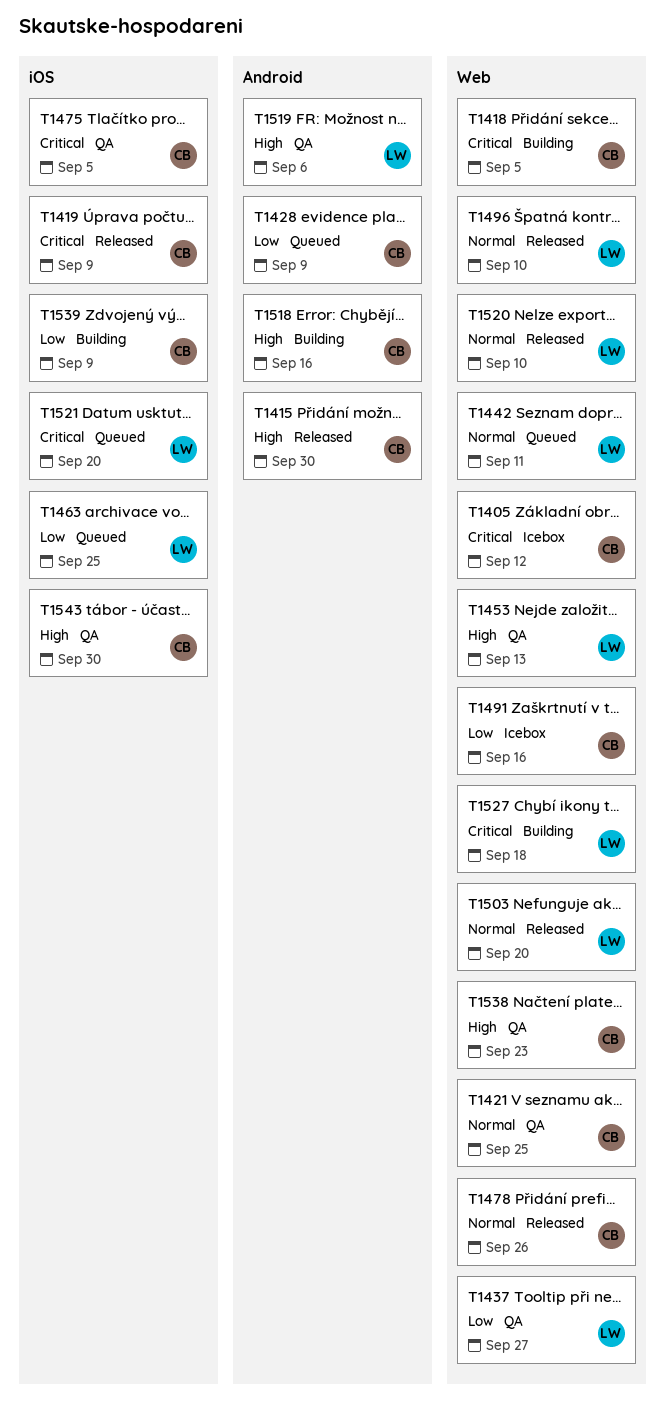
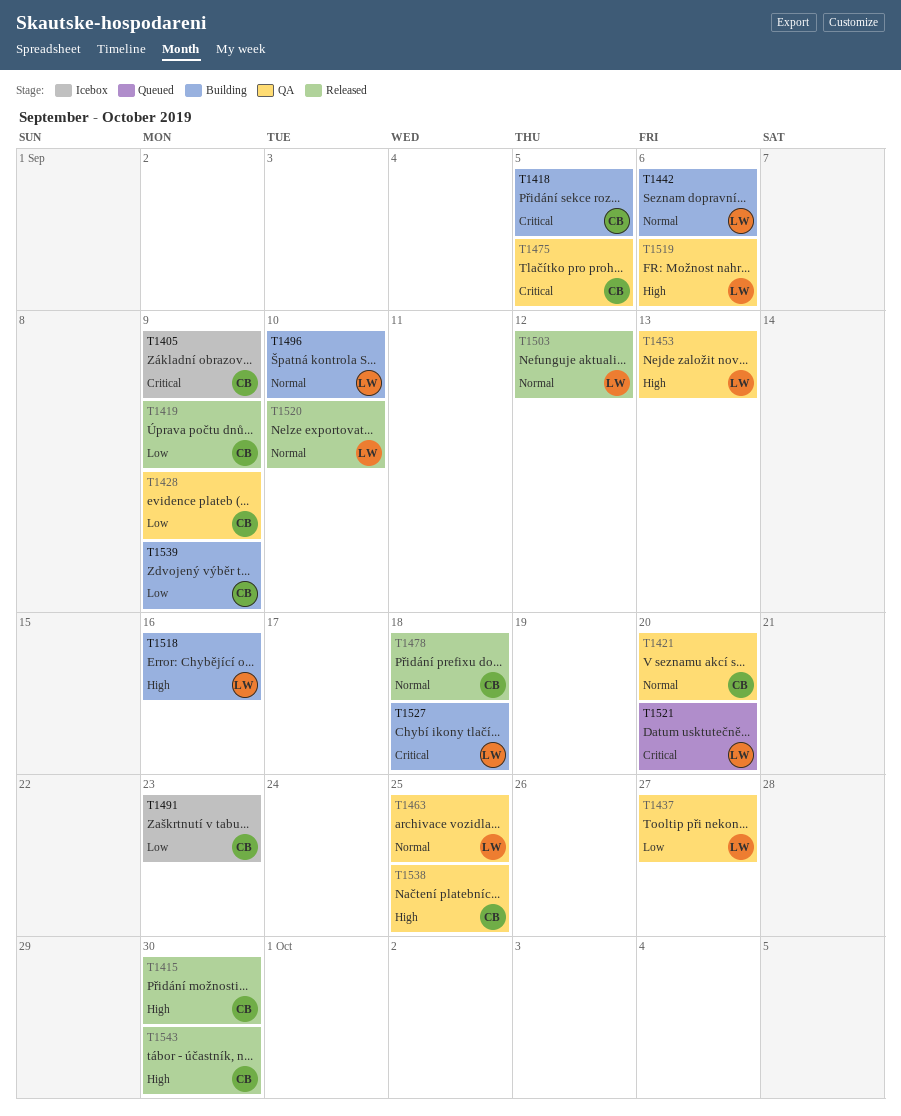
T1405, due: Sep 12 -> Sep 9
T1419, priority: Critical -> Low
T1421, due: Sep 25 -> Sep 20
T1428, status: Queued -> QA
T1442, status: Queued -> Building
T1442, due: Sep 11 -> Sep 6
T1463, status: Queued -> QA
T1463, priority: Low -> Normal
T1478, due: Sep 26 -> Sep 18
T1491, due: Sep 16 -> Sep 23
T1496, status: Released -> Building
T1503, due: Sep 20 -> Sep 12
T1518, owner: CB -> LW
T1538, due: Sep 23 -> Sep 25
T1543, status: QA -> Released

